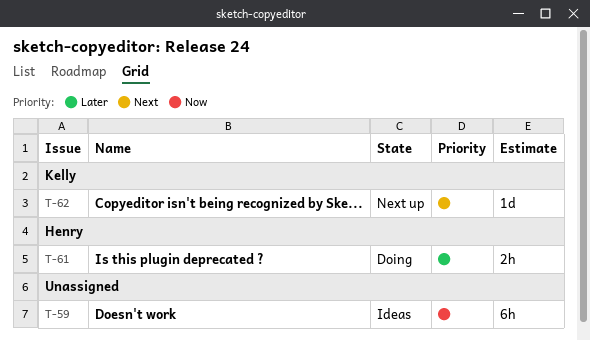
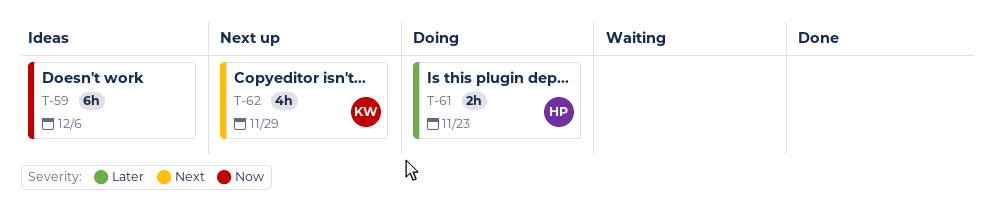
T-62, estimate: 1d -> 4h

